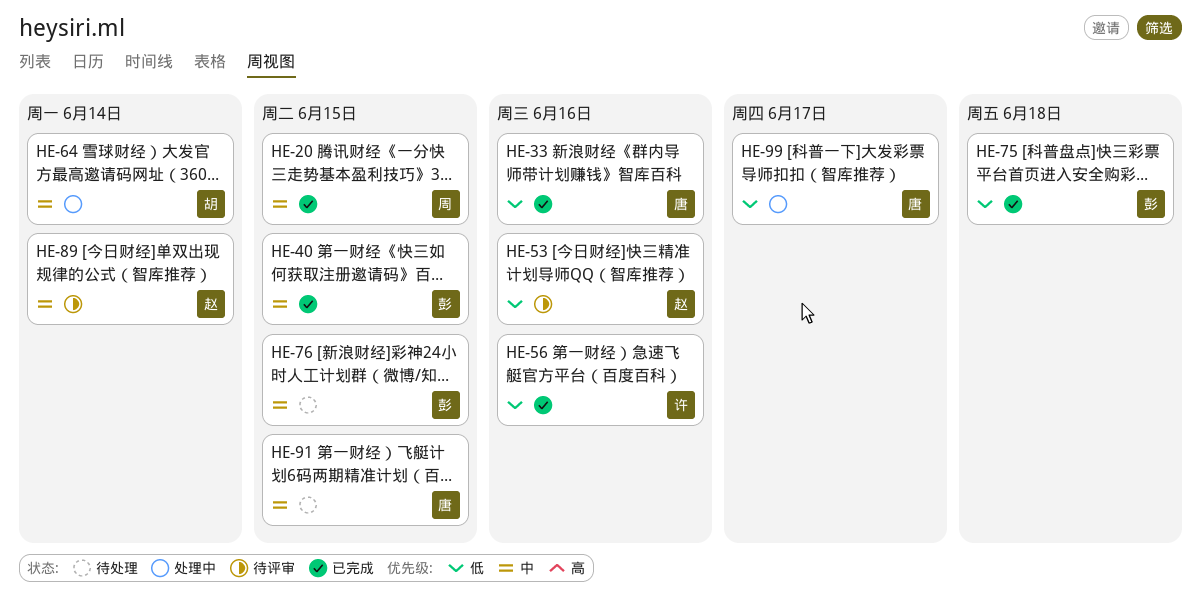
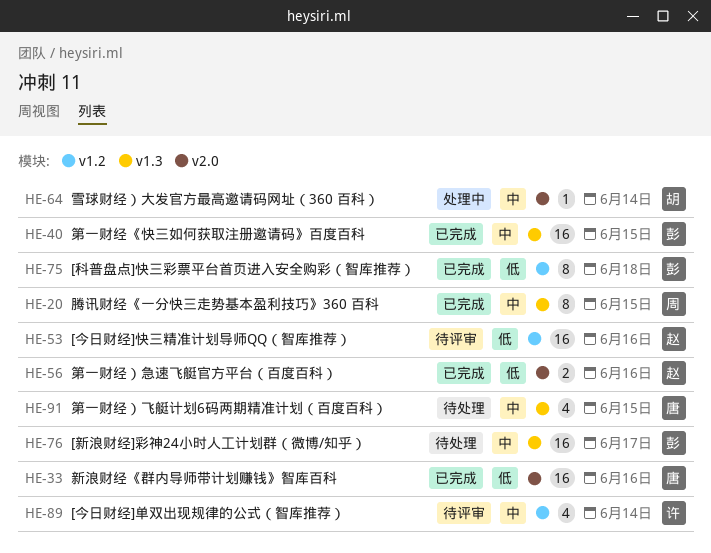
HE-56, owner: 许 -> 赵
HE-76, due: Jun 15 -> Jun 17
HE-89, owner: 赵 -> 许
HE-99: present -> none

